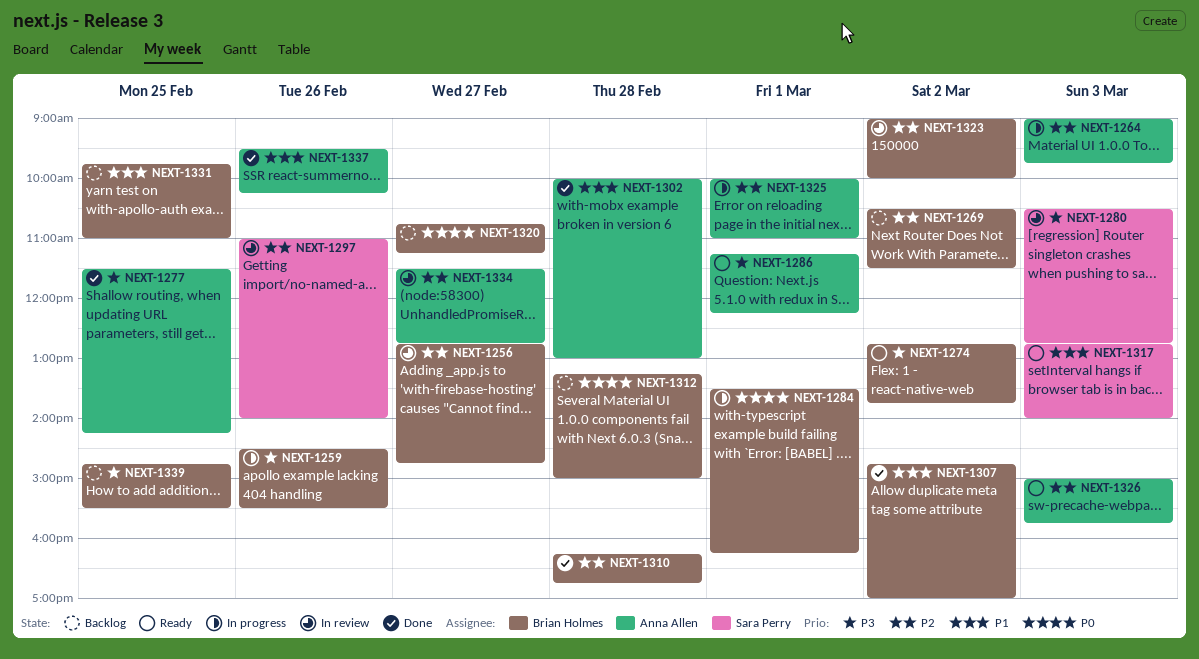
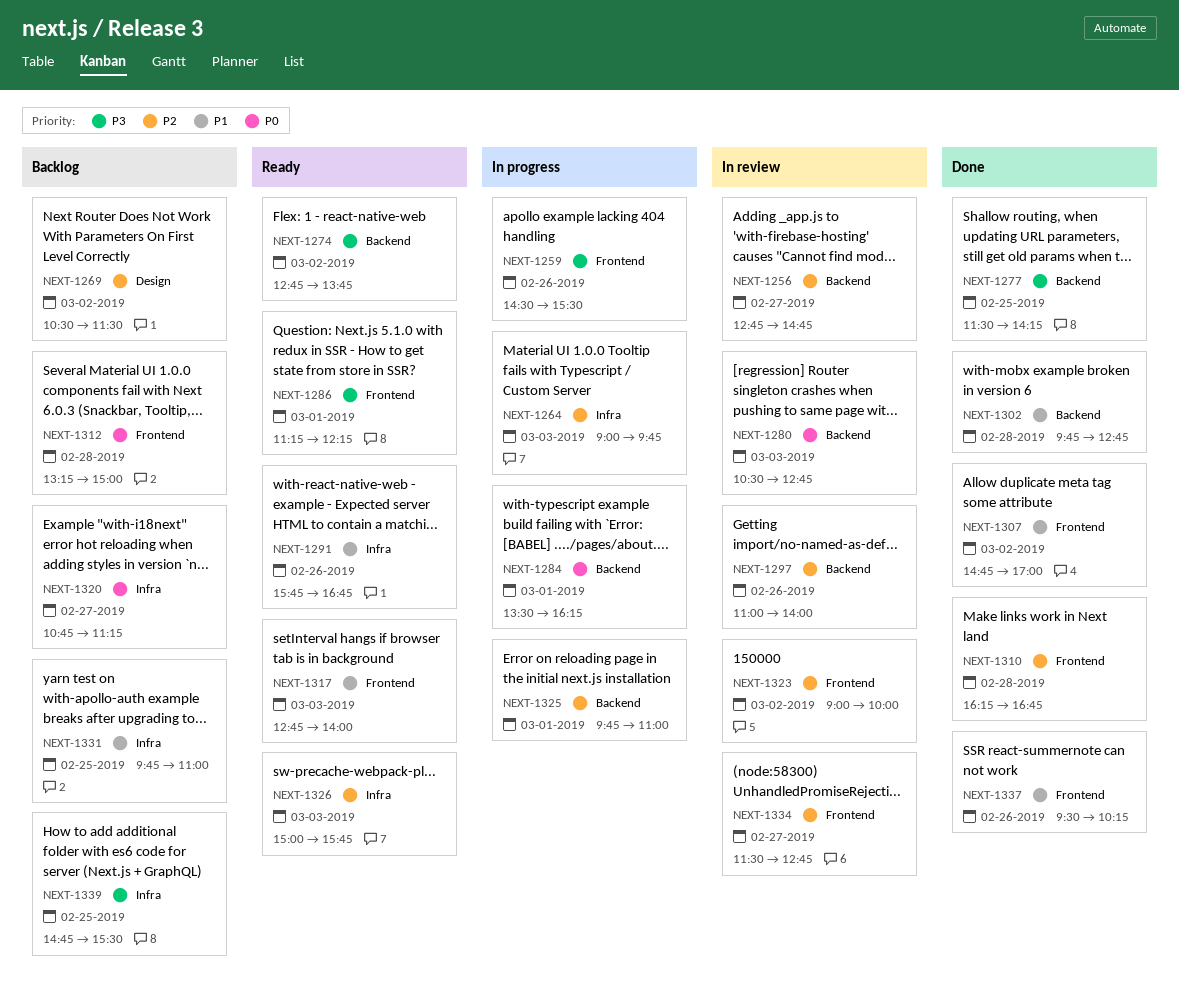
NEXT-1280, priority: P3 -> P0
NEXT-1291: none -> present
NEXT-1302, begins: 10:00 -> 09:45
NEXT-1302, ends: 13:00 -> 12:45
NEXT-1325, begins: 10:00 -> 09:45

